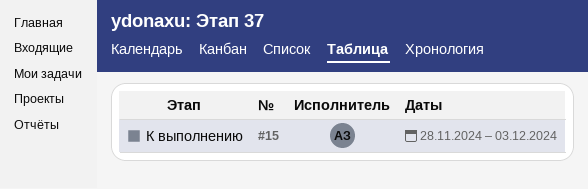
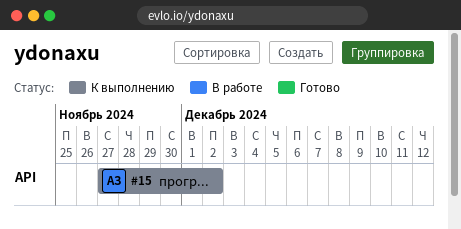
#15, start: Nov 28 -> Nov 27
#15, due: Dec 3 -> Dec 2

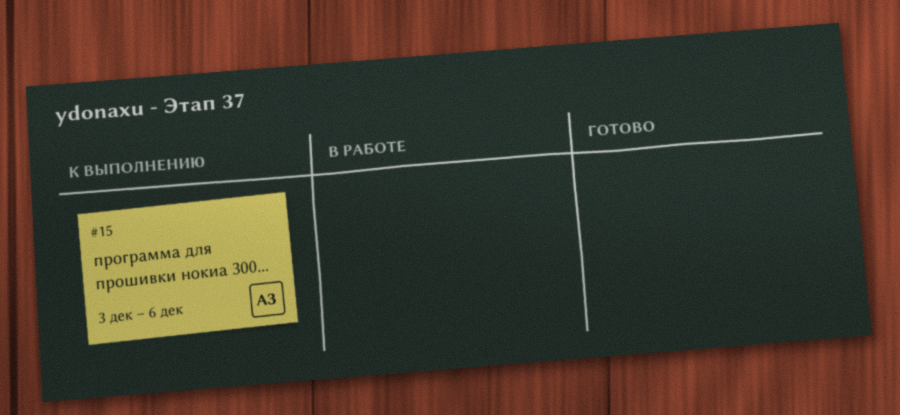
#15, start: Nov 27 -> Dec 3
#15, due: Dec 2 -> Dec 6

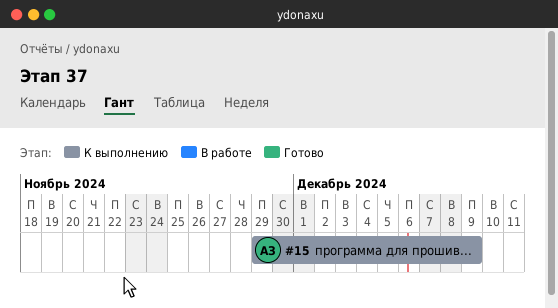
#15, start: Dec 3 -> Nov 29
#15, due: Dec 6 -> Dec 9

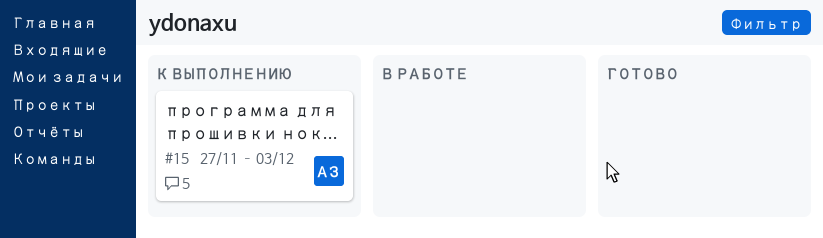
#15, start: Nov 29 -> Nov 27
#15, due: Dec 9 -> Dec 3

